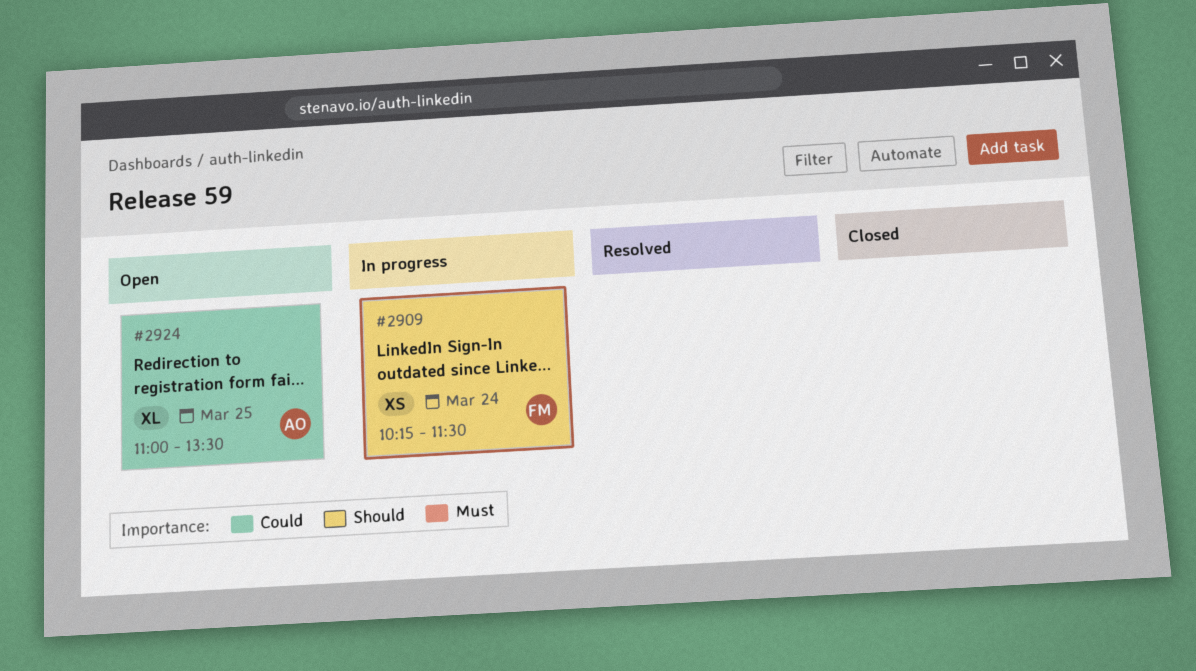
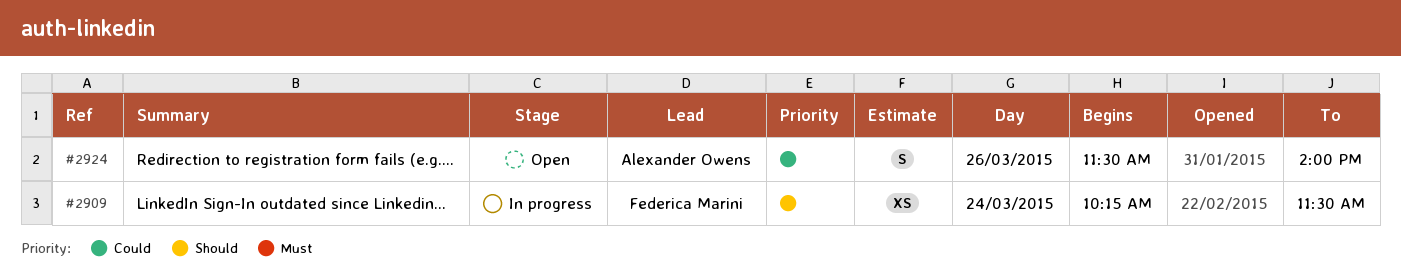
#2924, estimate: XL -> S
#2924, day: Mar 25 -> Mar 26
#2924, begins: 11:00 -> 11:30
#2924, ends: 13:30 -> 14:00

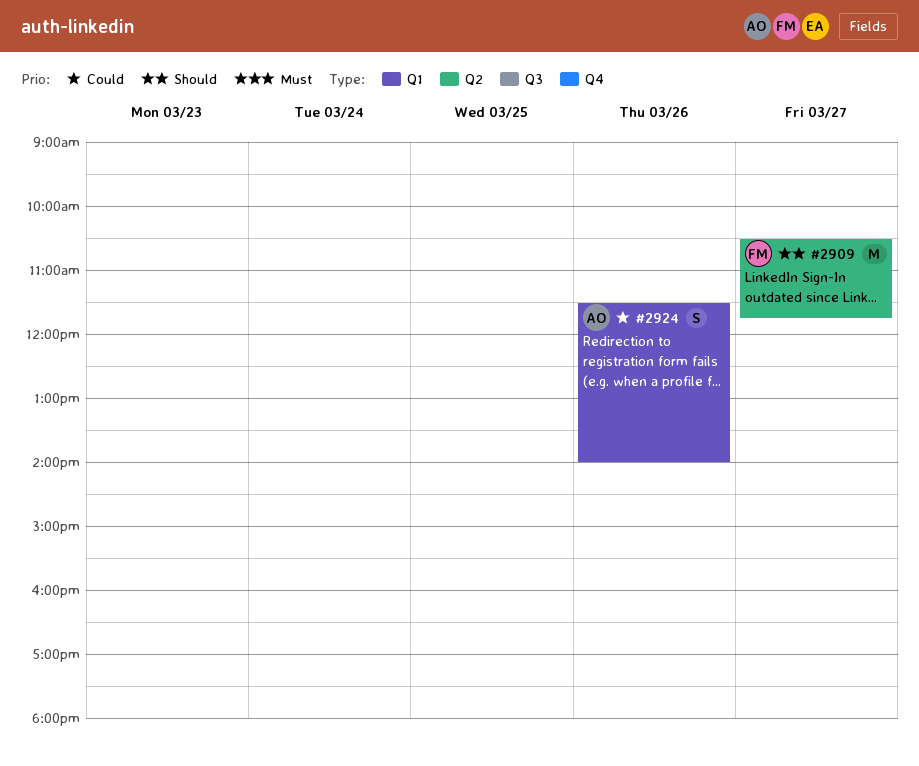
#2909, estimate: XS -> M
#2909, day: Mar 24 -> Mar 27
#2909, begins: 10:15 -> 10:30
#2909, ends: 11:30 -> 11:45

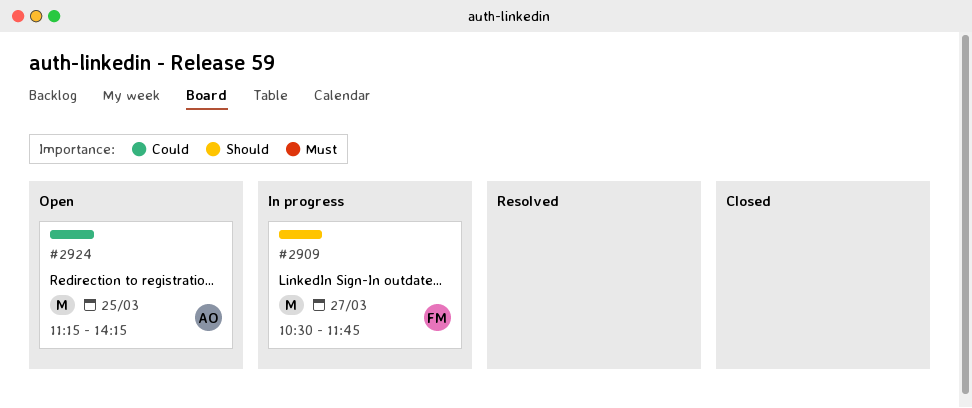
#2924, estimate: S -> M
#2924, day: Mar 26 -> Mar 25
#2924, begins: 11:30 -> 11:15
#2924, ends: 14:00 -> 14:15

